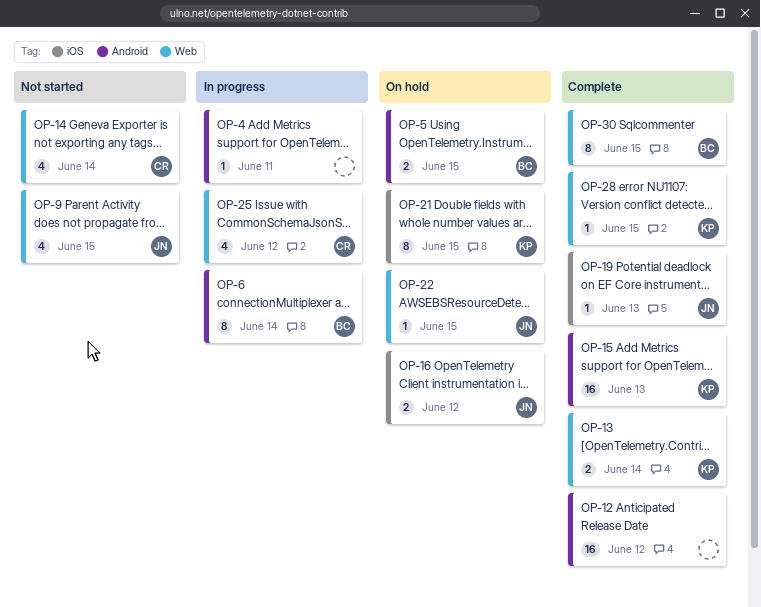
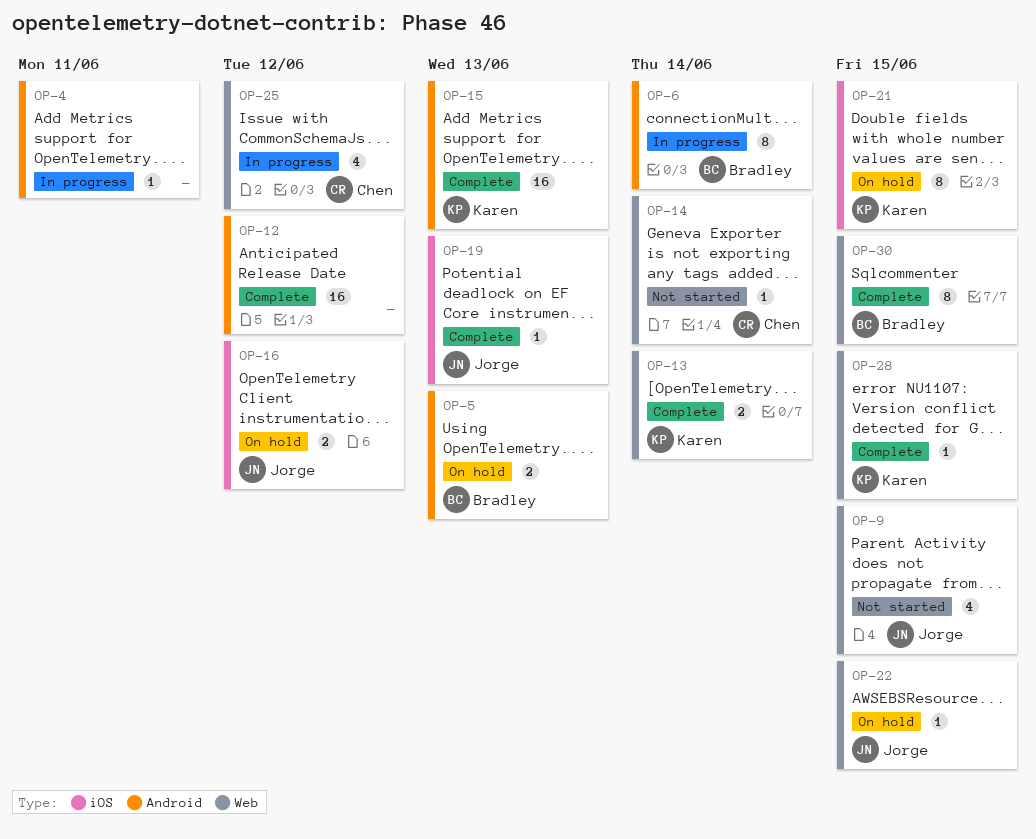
OP-5, due: Jun 15 -> Jun 13
OP-14, estimate: 4 -> 1

